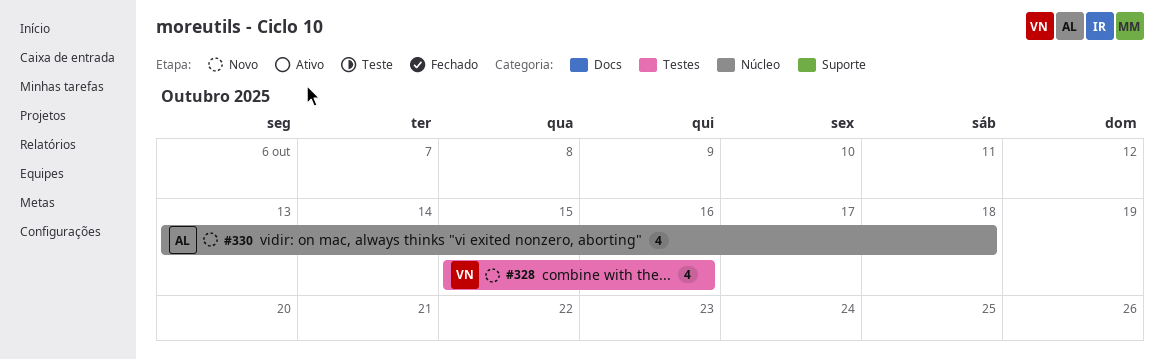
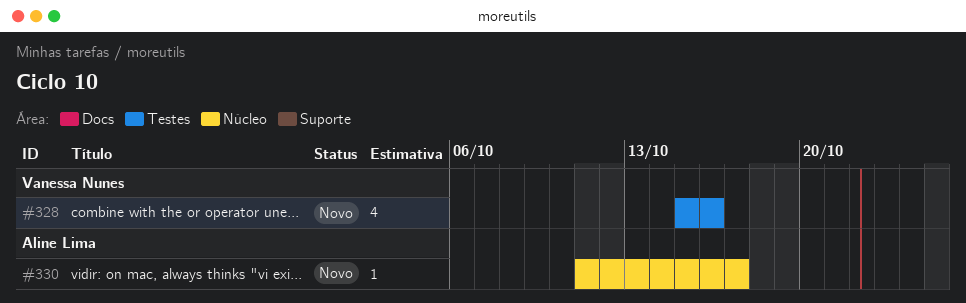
#330, estimate: 4 -> 1
#330, start: Oct 13 -> Oct 11
#330, due: Oct 18 -> Oct 17

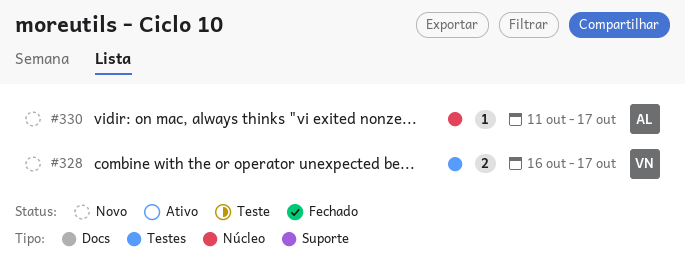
#328, estimate: 4 -> 2
#328, start: Oct 15 -> Oct 16
#328, due: Oct 16 -> Oct 17

